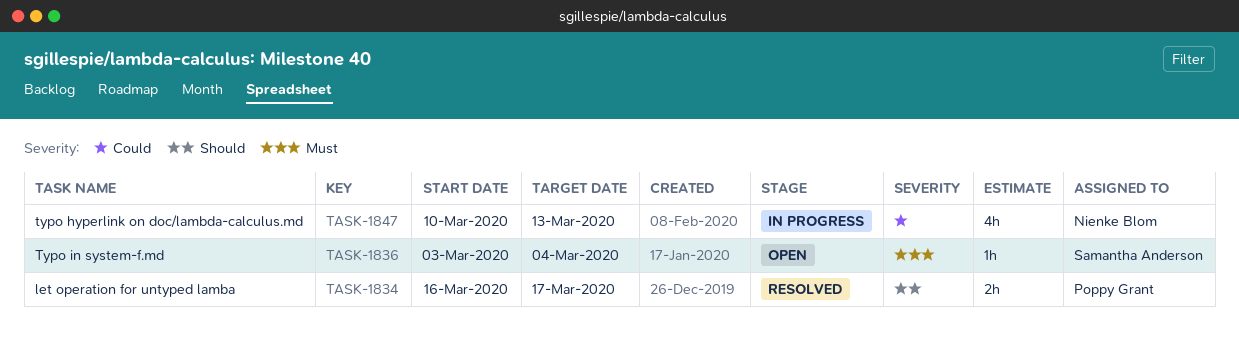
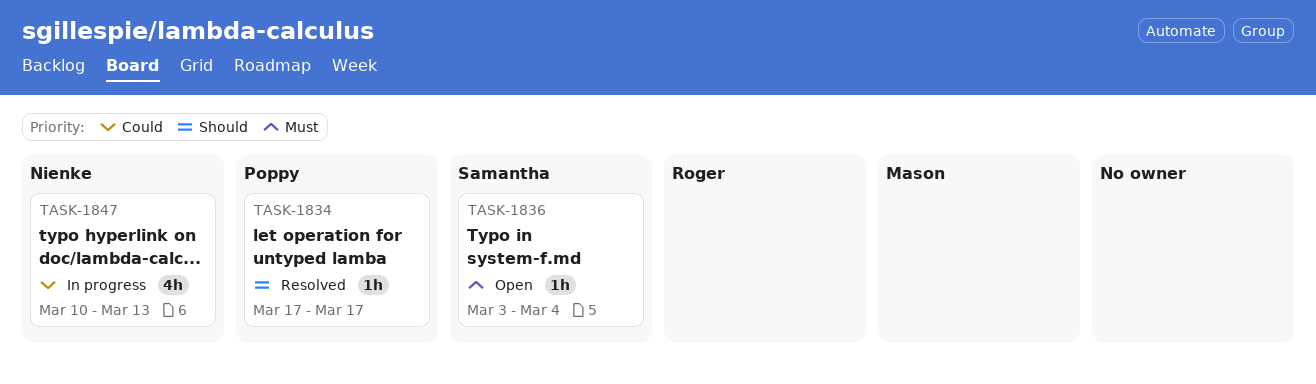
TASK-1834, estimate: 2h -> 1h
TASK-1834, start: Mar 16 -> Mar 17

